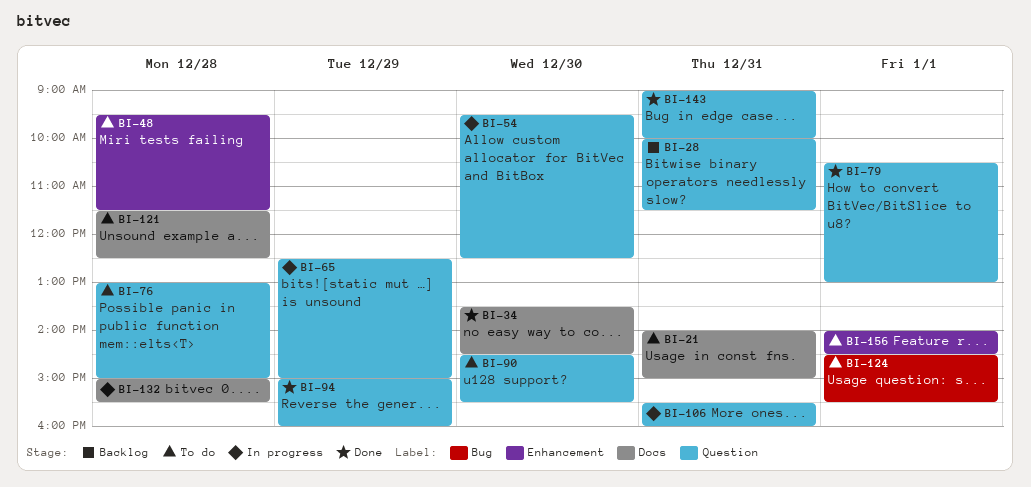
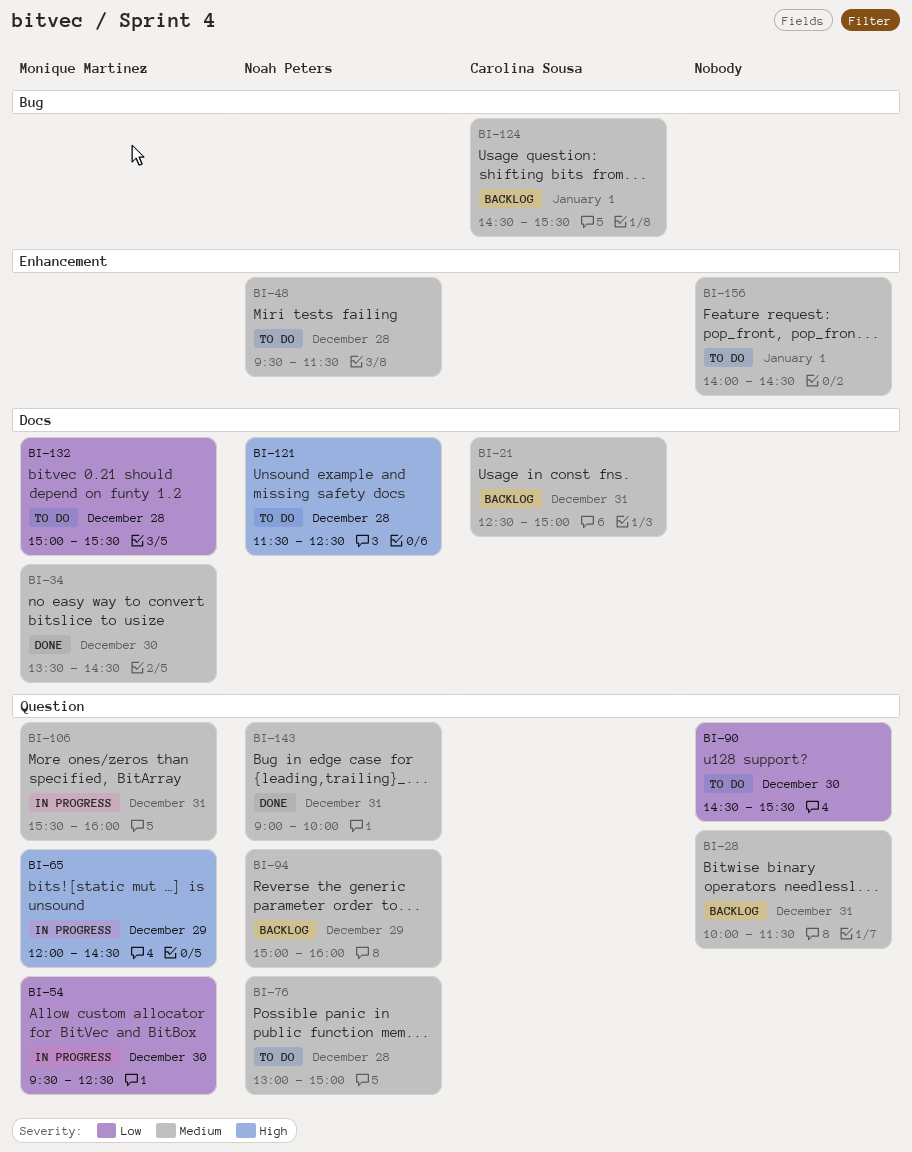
BI-21, status: To do -> Backlog
BI-21, begins: 14:00 -> 12:30
BI-65, begins: 12:30 -> 12:00
BI-65, ends: 15:00 -> 14:30
BI-79: present -> none
BI-94, status: Done -> Backlog
BI-124, status: To do -> Backlog
BI-132, status: In progress -> To do

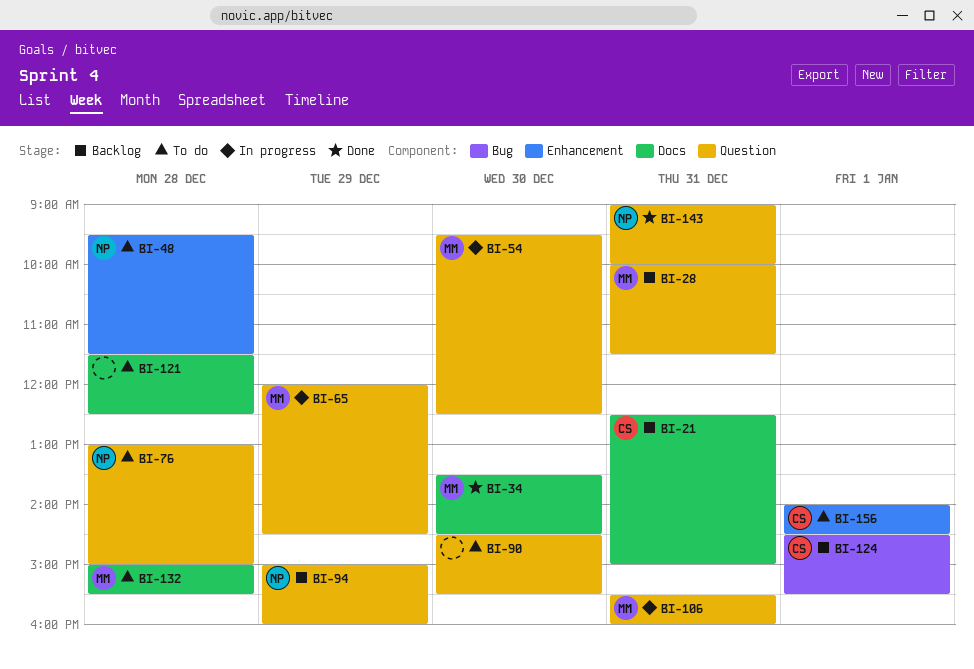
BI-28, owner: none -> Monique Martinez
BI-121, owner: Noah Peters -> none
BI-156, owner: none -> Carolina Sousa

